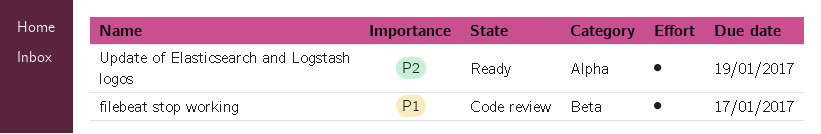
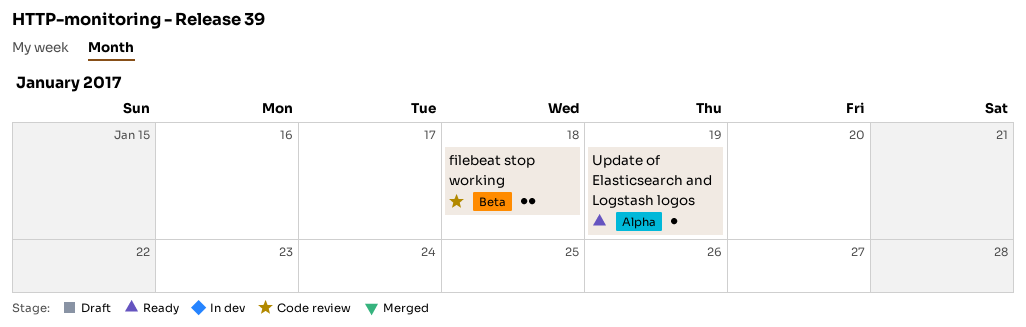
filebeat stop working, estimate: 1 -> 2
filebeat stop working, due: Jan 17 -> Jan 18

